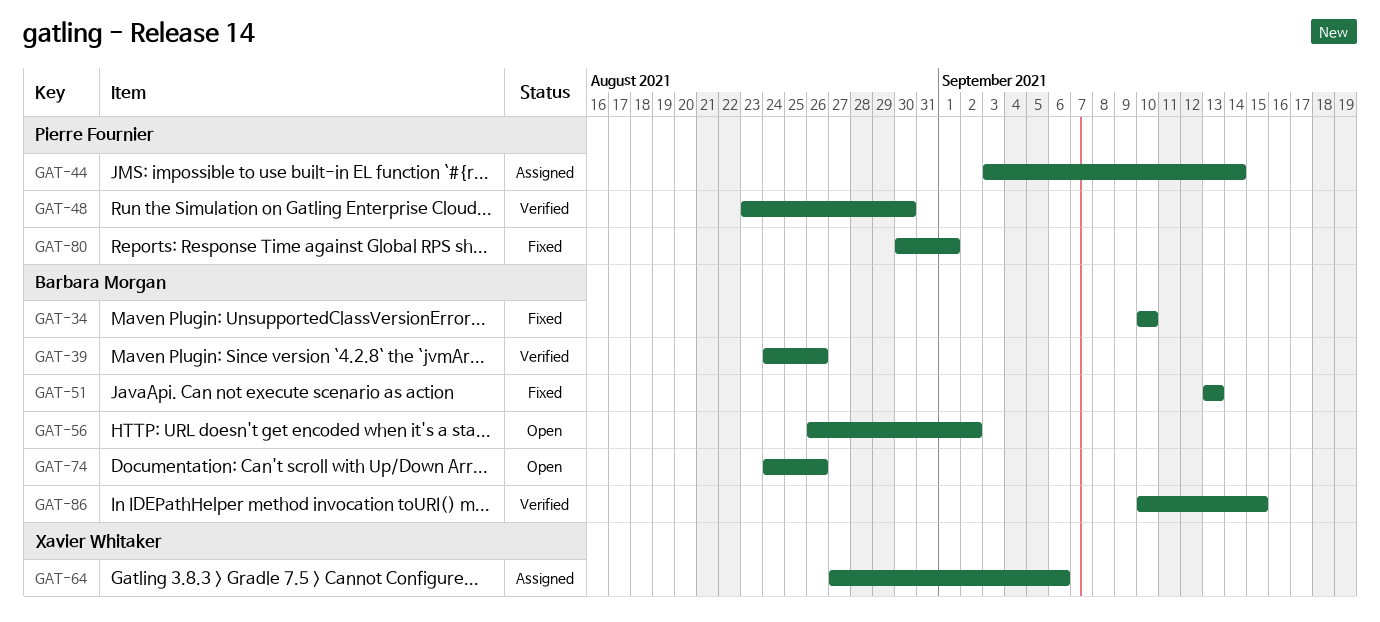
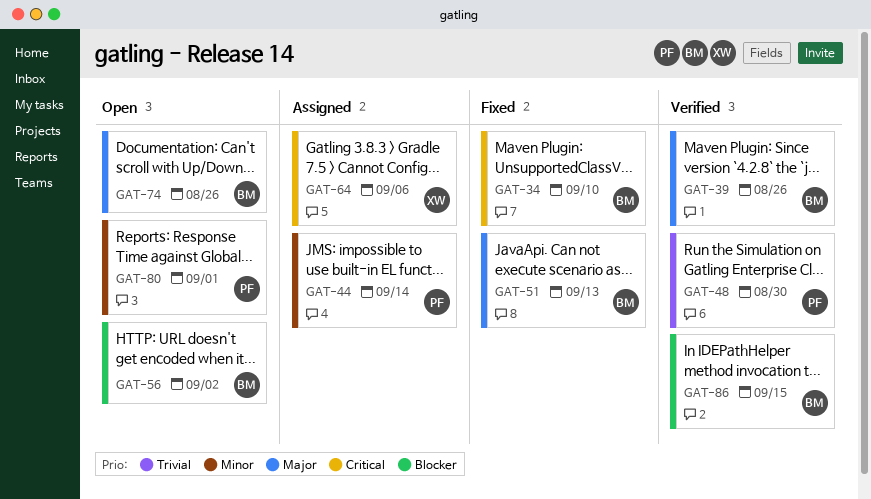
GAT-80, status: Fixed -> Open

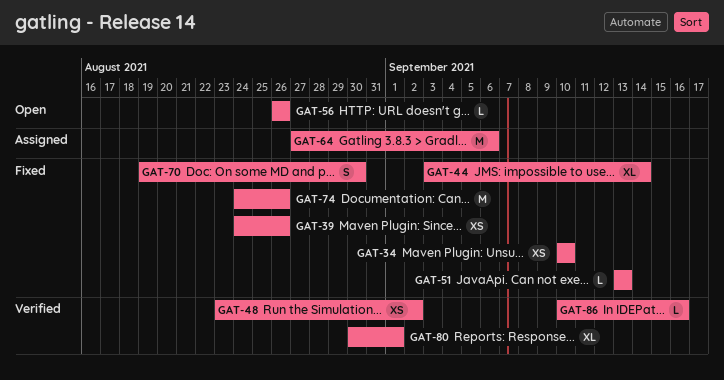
GAT-39, status: Verified -> Fixed
GAT-44, status: Assigned -> Fixed
GAT-48, due: Aug 30 -> Sep 2
GAT-56, due: Sep 2 -> Aug 26
GAT-70: none -> present
GAT-74, status: Open -> Fixed
GAT-80, status: Open -> Verified
GAT-86, due: Sep 15 -> Sep 16

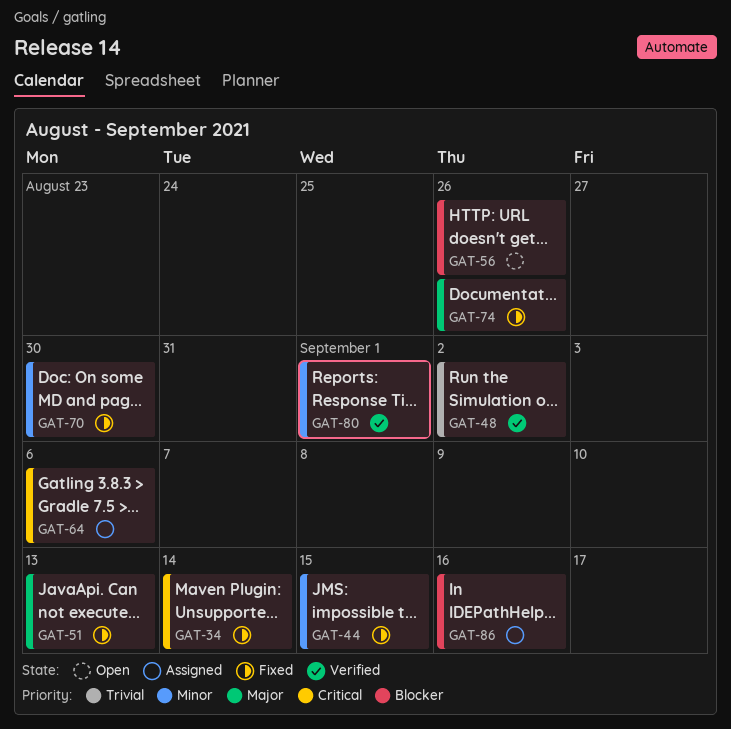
GAT-34, due: Sep 10 -> Sep 14
GAT-39: present -> none
GAT-44, due: Sep 14 -> Sep 15
GAT-86, status: Verified -> Assigned

